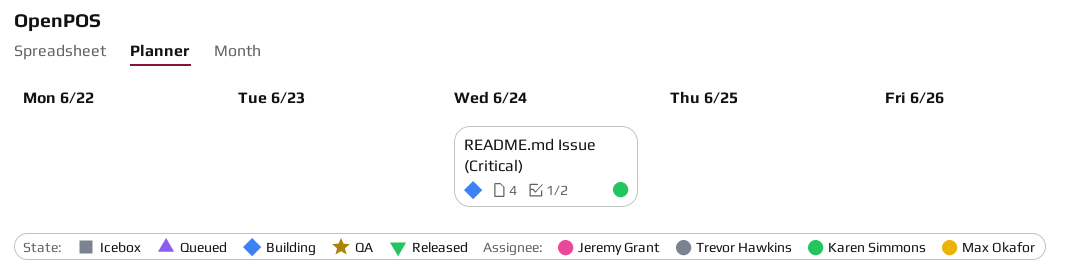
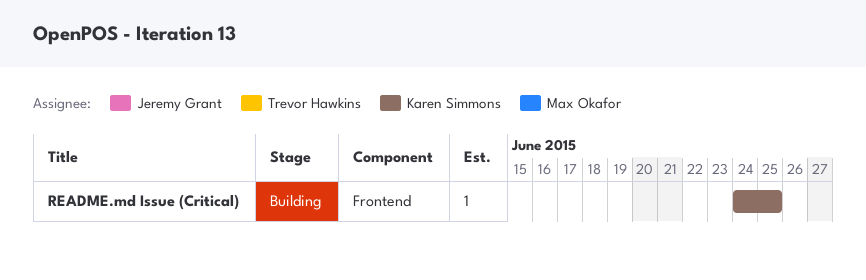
README.md Issue (Critical), due: Jun 24 -> Jun 25

